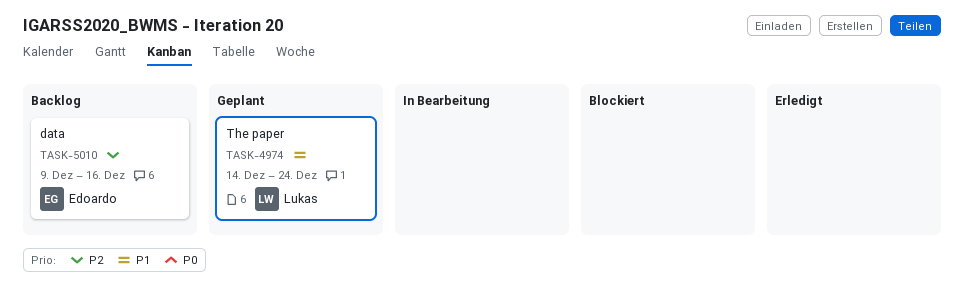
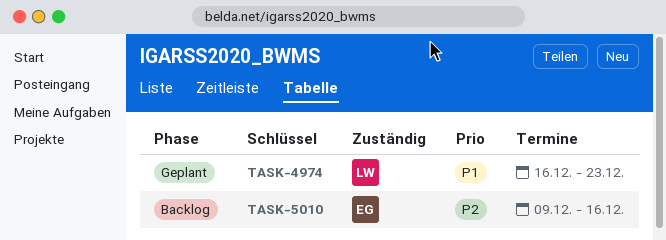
TASK-4974, start: Dec 14 -> Dec 16
TASK-4974, due: Dec 24 -> Dec 23

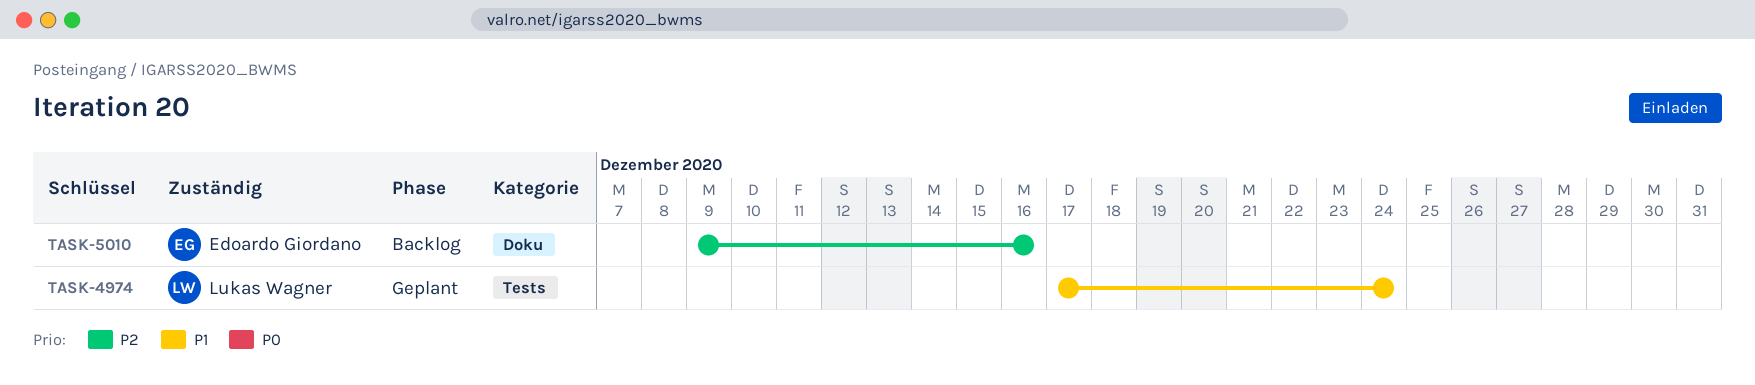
TASK-4974, start: Dec 16 -> Dec 17
TASK-4974, due: Dec 23 -> Dec 24

